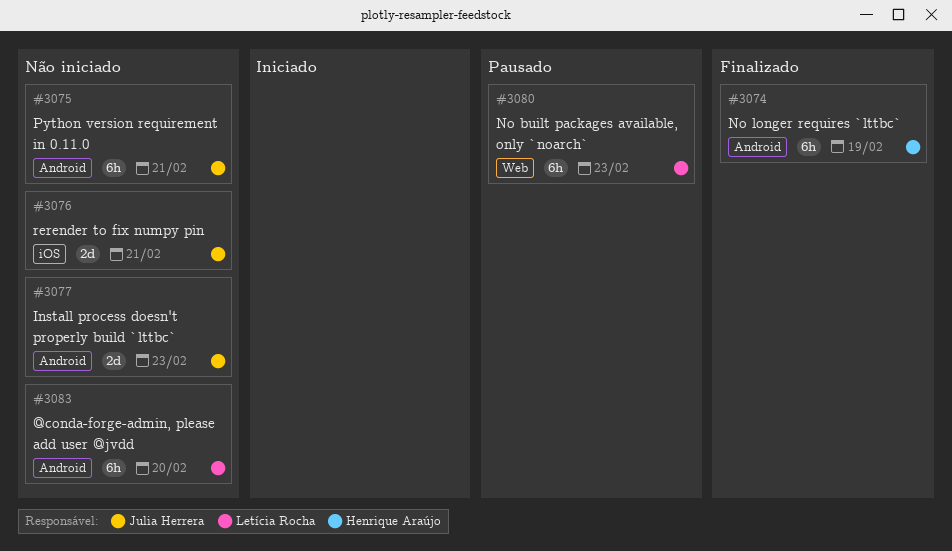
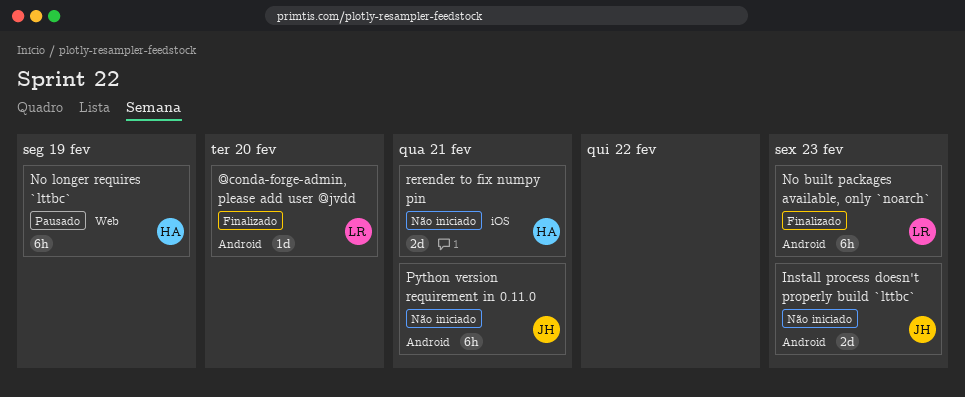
@conda-forge-admin, please add user @jvdd, status: Não iniciado -> Finalizado
@conda-forge-admin, please add user @jvdd, estimate: 6h -> 1d
No built packages available, only `noarch`, status: Pausado -> Finalizado
No built packages available, only `noarch`, label: Web -> Android
No longer requires `lttbc`, status: Finalizado -> Pausado
No longer requires `lttbc`, label: Android -> Web
rerender to fix numpy pin, owner: Julia Herrera -> Henrique Araújo

